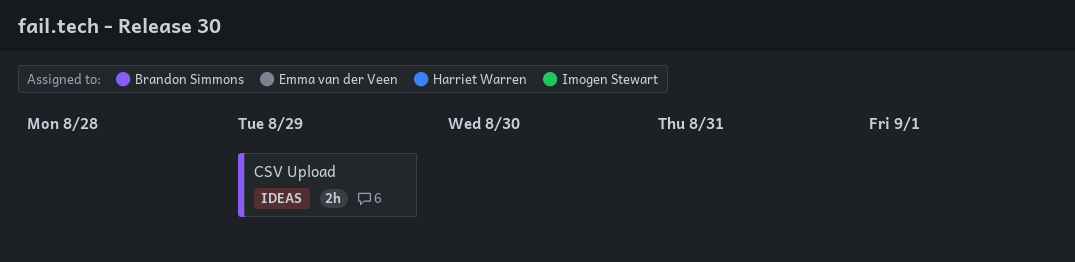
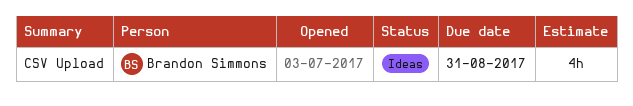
CSV Upload, estimate: 2h -> 4h
CSV Upload, due: Aug 29 -> Aug 31

